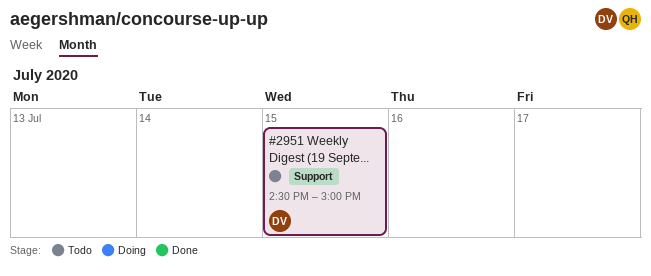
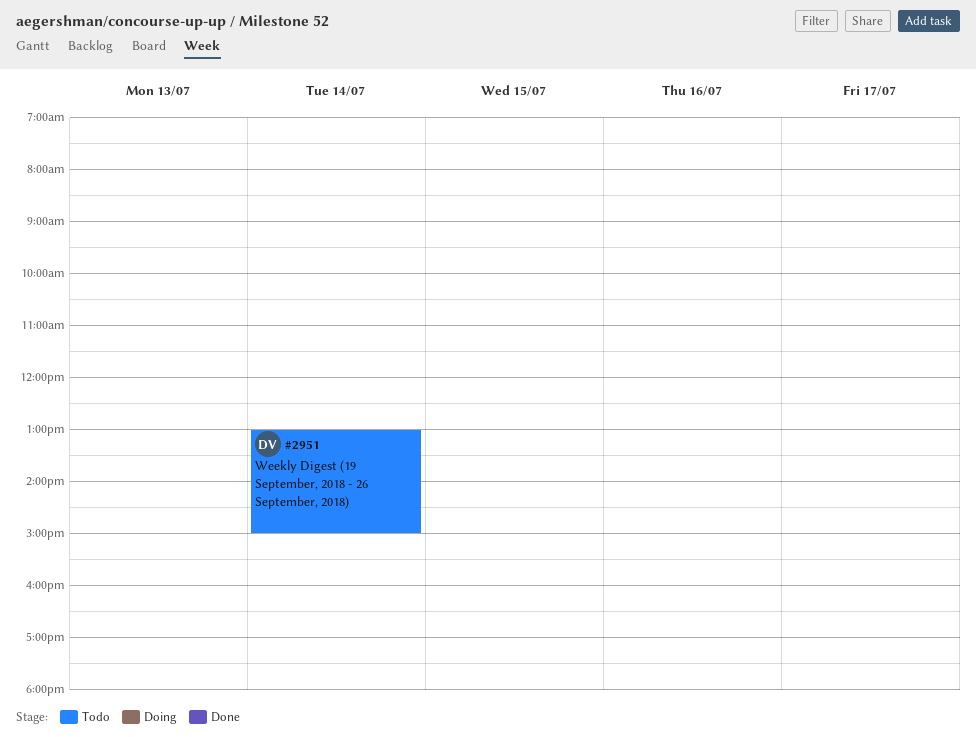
#2951, day: Jul 15 -> Jul 14
#2951, begins: 14:30 -> 13:00

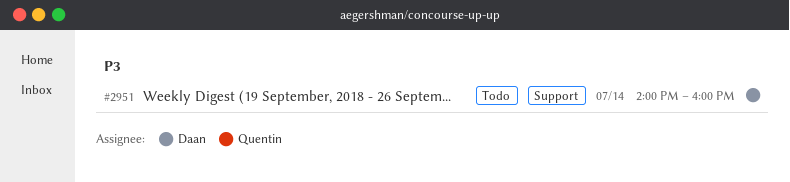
#2951, begins: 13:00 -> 14:00
#2951, ends: 15:00 -> 16:00

